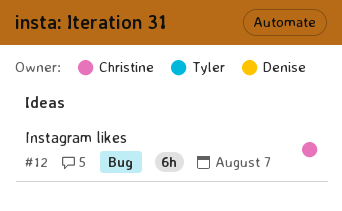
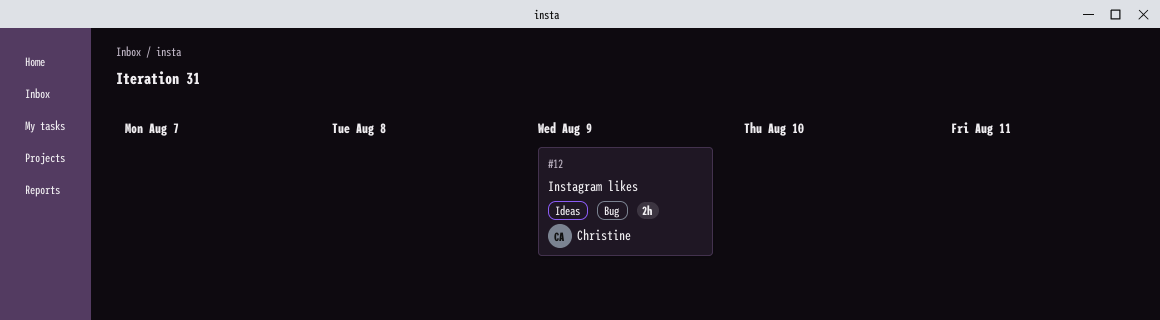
#12, estimate: 6h -> 2h
#12, due: Aug 7 -> Aug 9

